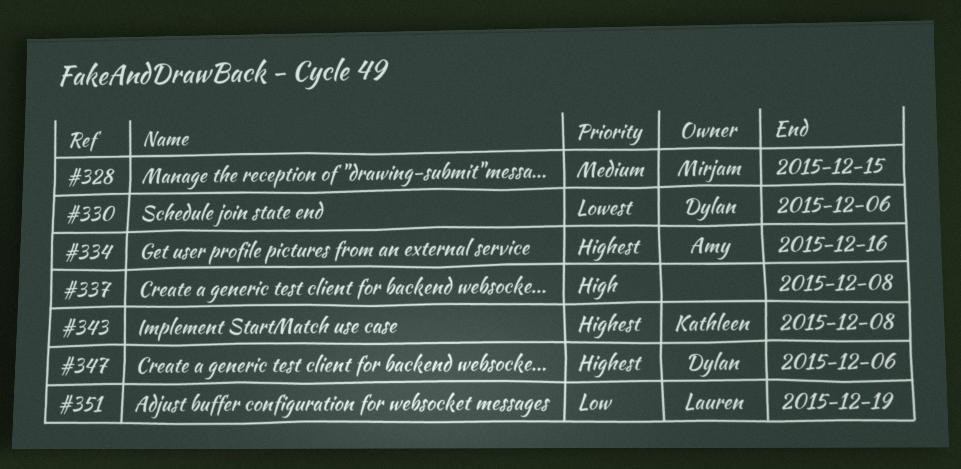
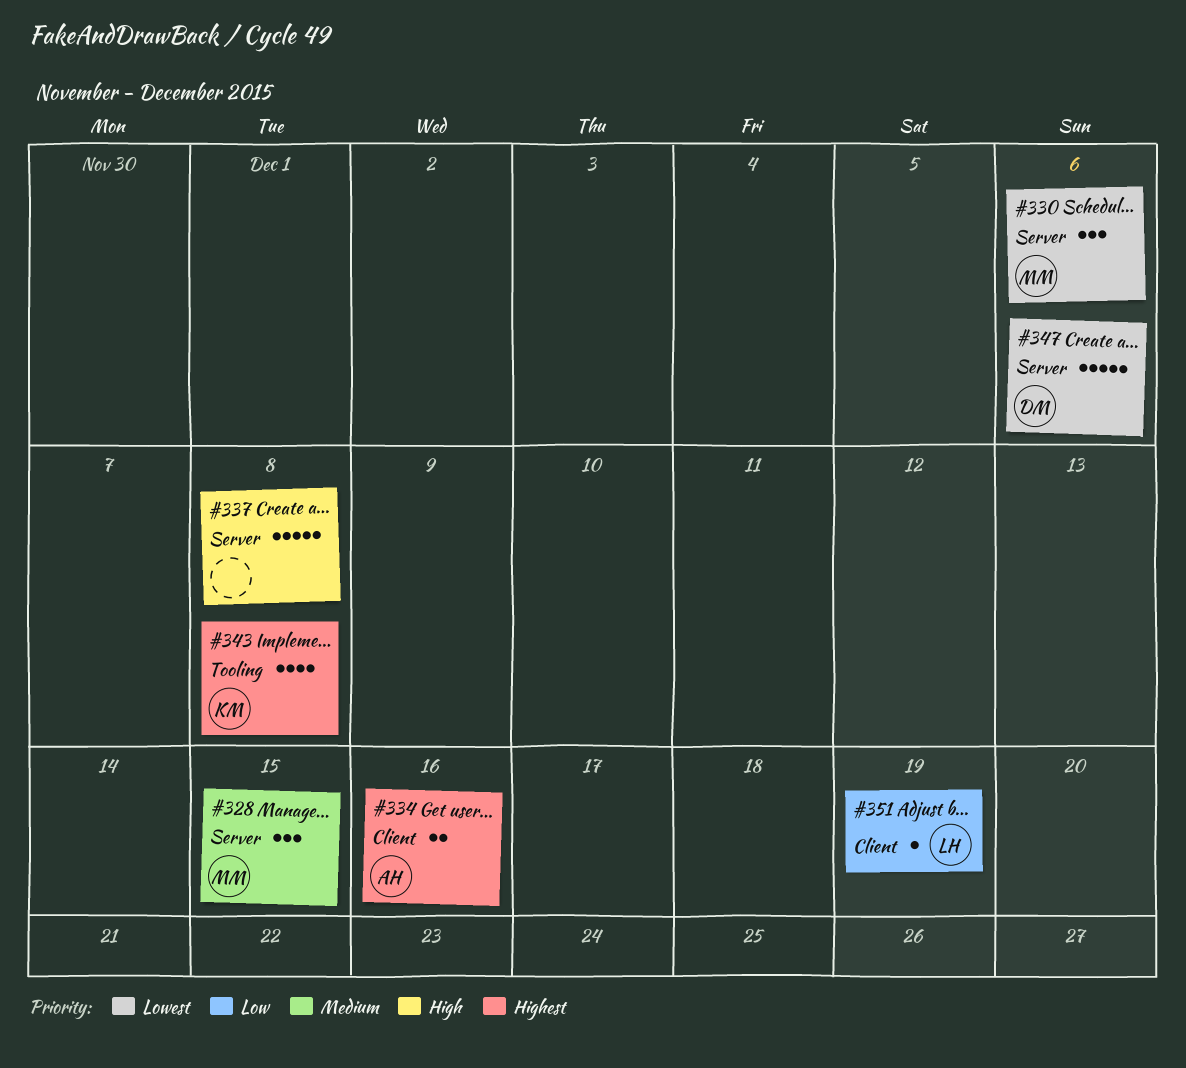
#330, owner: Dylan -> Mirjam
#347, priority: Highest -> Lowest

